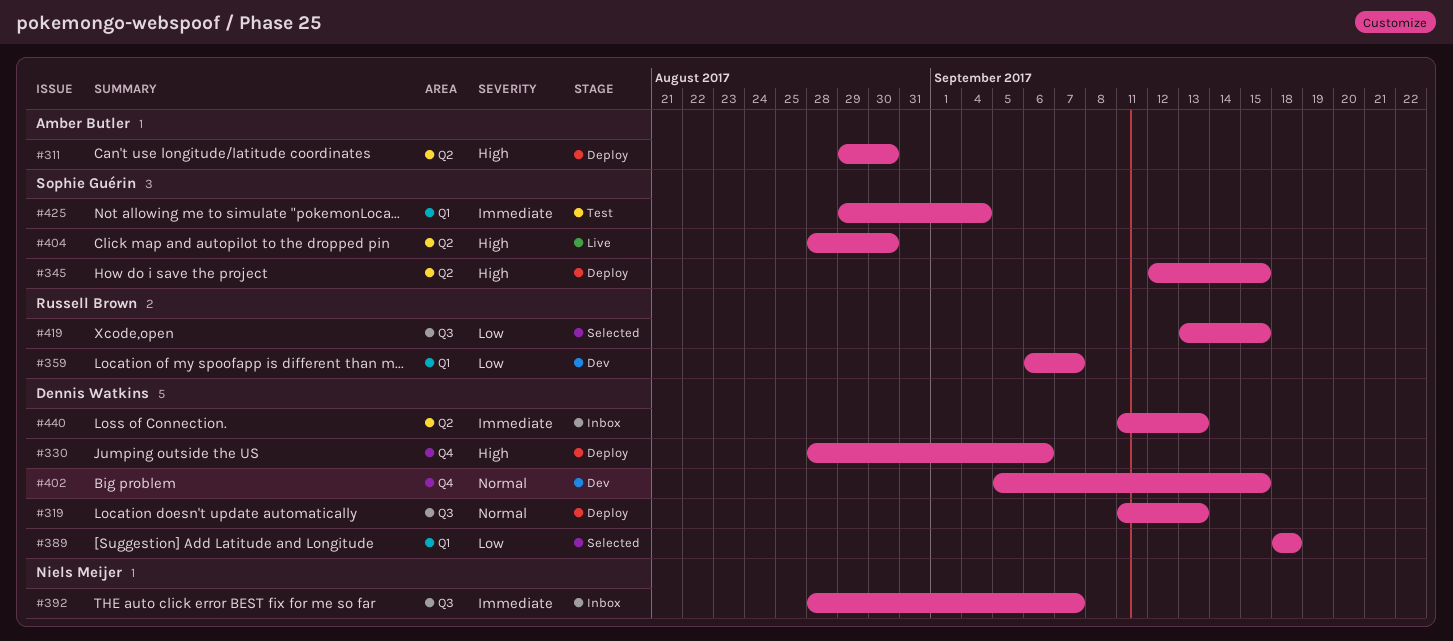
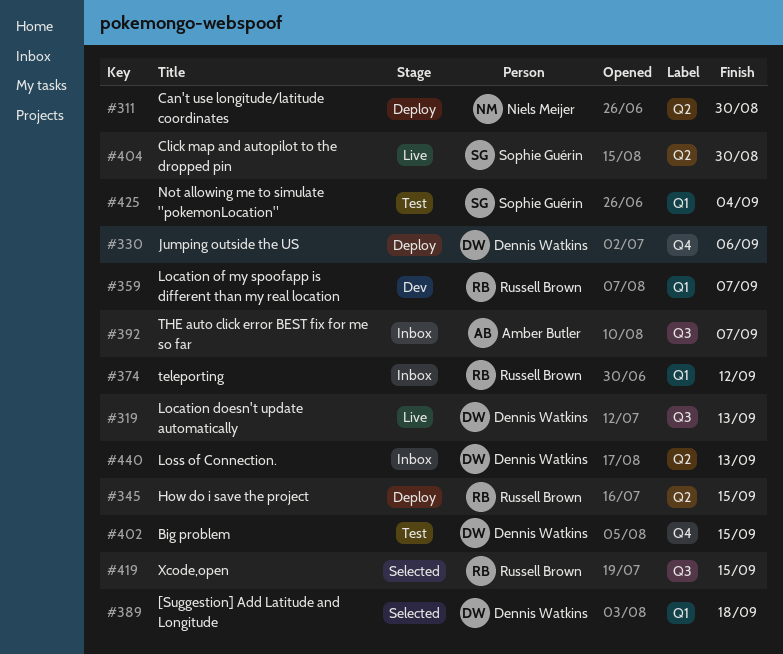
#311, owner: Amber Butler -> Niels Meijer
#319, status: Deploy -> Live
#345, owner: Sophie Guérin -> Russell Brown
#374: none -> present
#392, owner: Niels Meijer -> Amber Butler
#402, status: Dev -> Test

